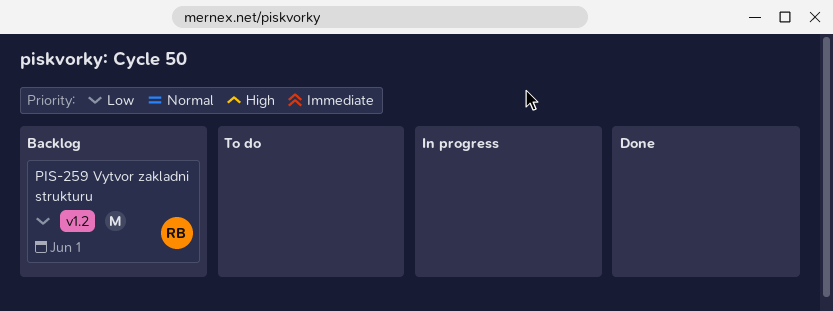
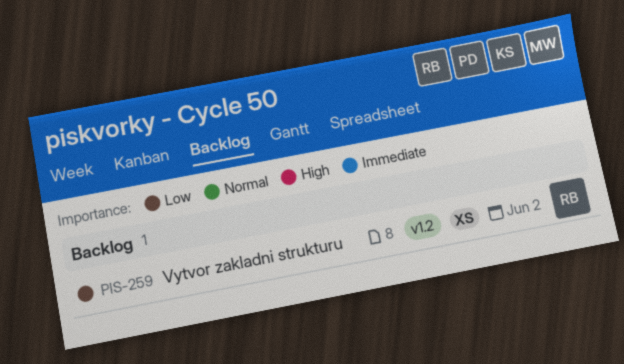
PIS-259, estimate: M -> XS
PIS-259, due: Jun 1 -> Jun 2

